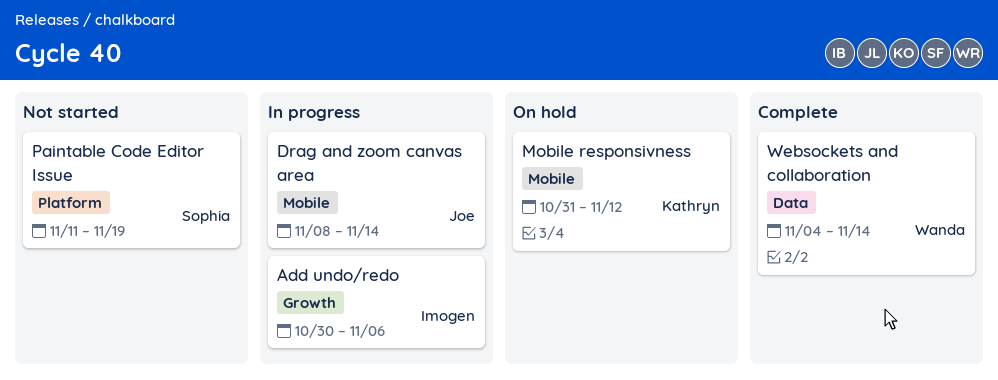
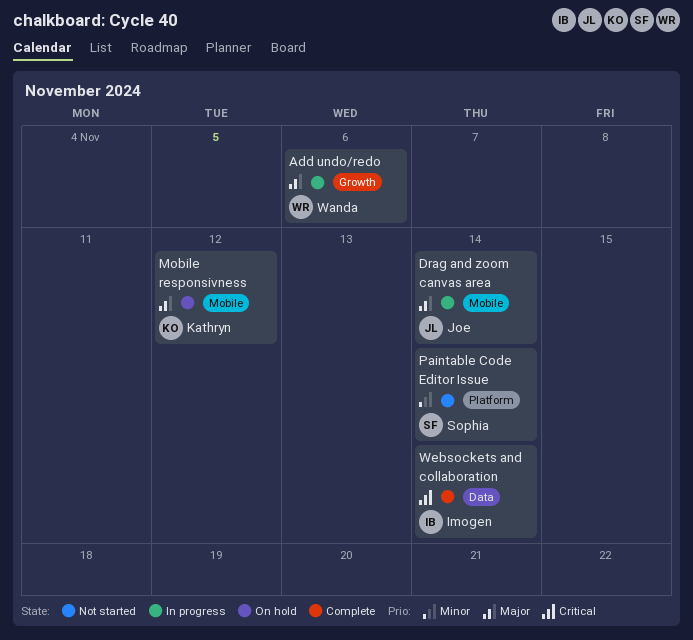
Add undo/redo, owner: Imogen -> Wanda
Paintable Code Editor Issue, due: Nov 19 -> Nov 14
Websockets and collaboration, owner: Wanda -> Imogen

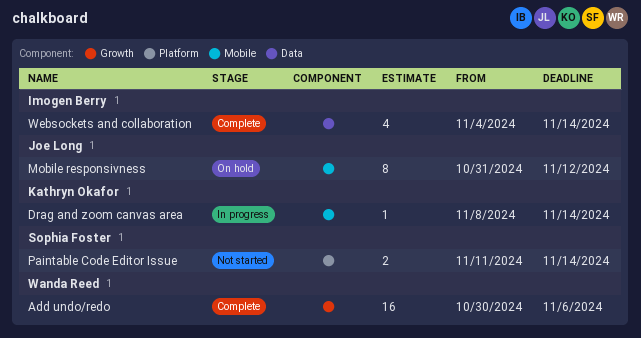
Add undo/redo, status: In progress -> Complete
Drag and zoom canvas area, owner: Joe Long -> Kathryn Okafor
Mobile responsivness, owner: Kathryn Okafor -> Joe Long

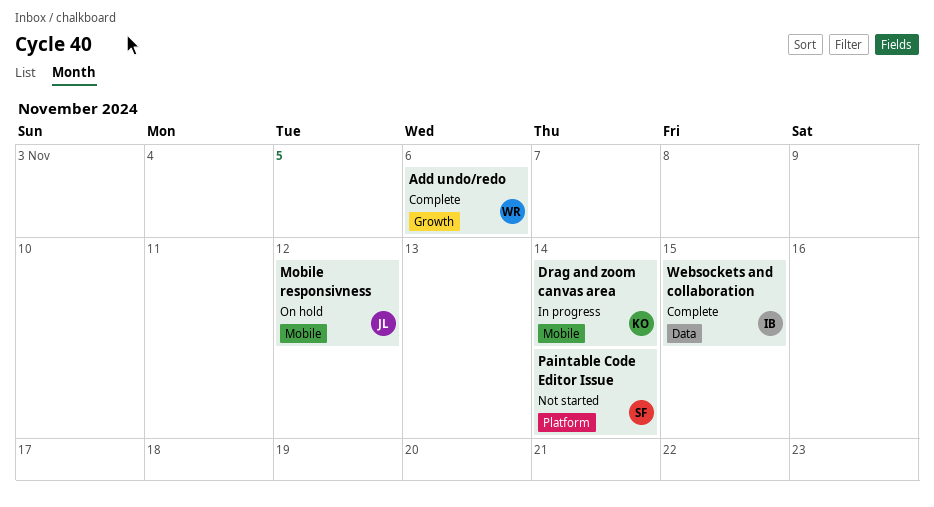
Websockets and collaboration, due: Nov 14 -> Nov 15

